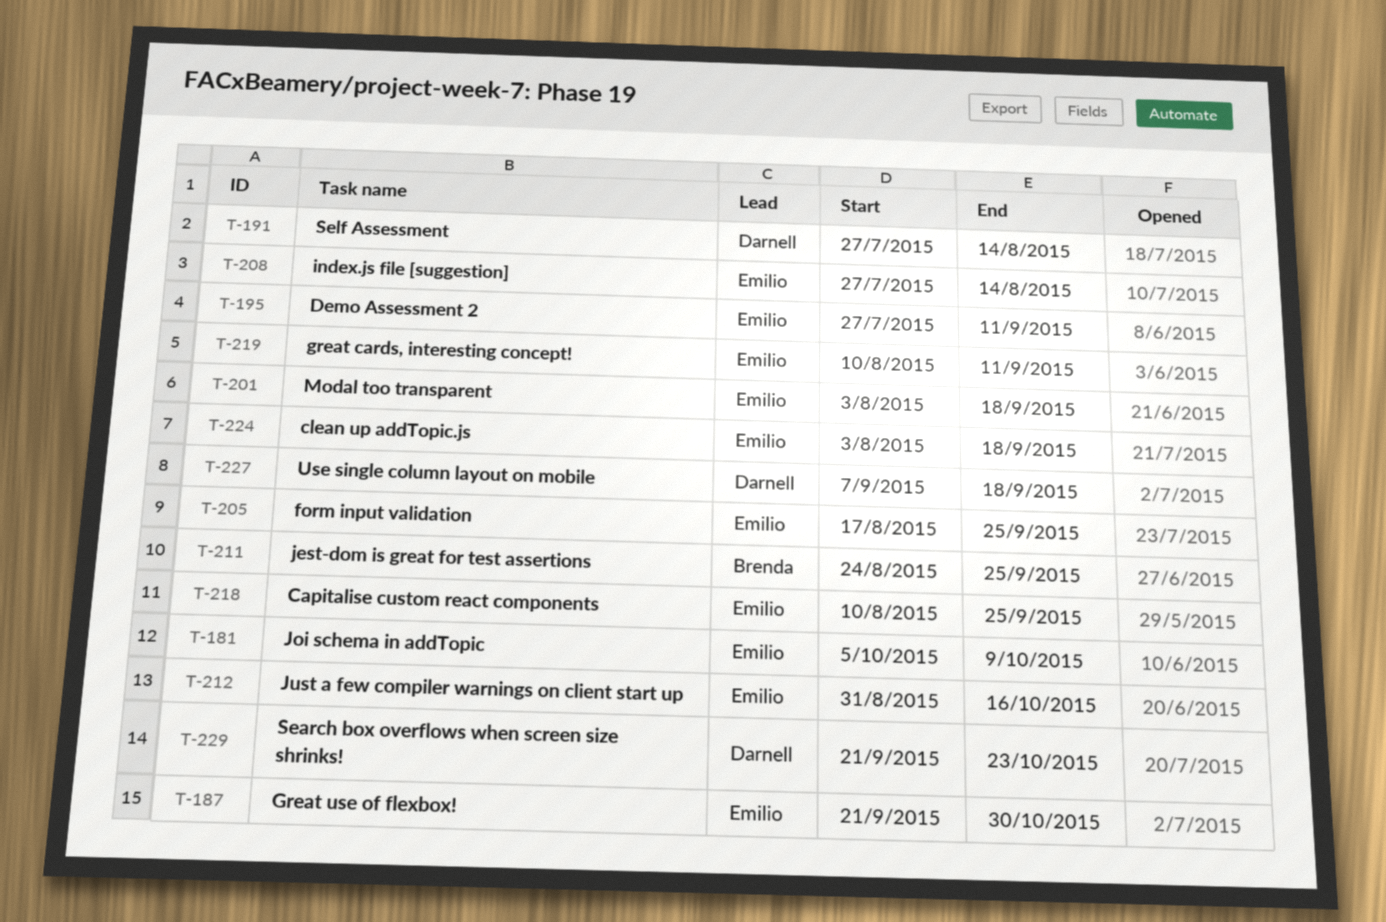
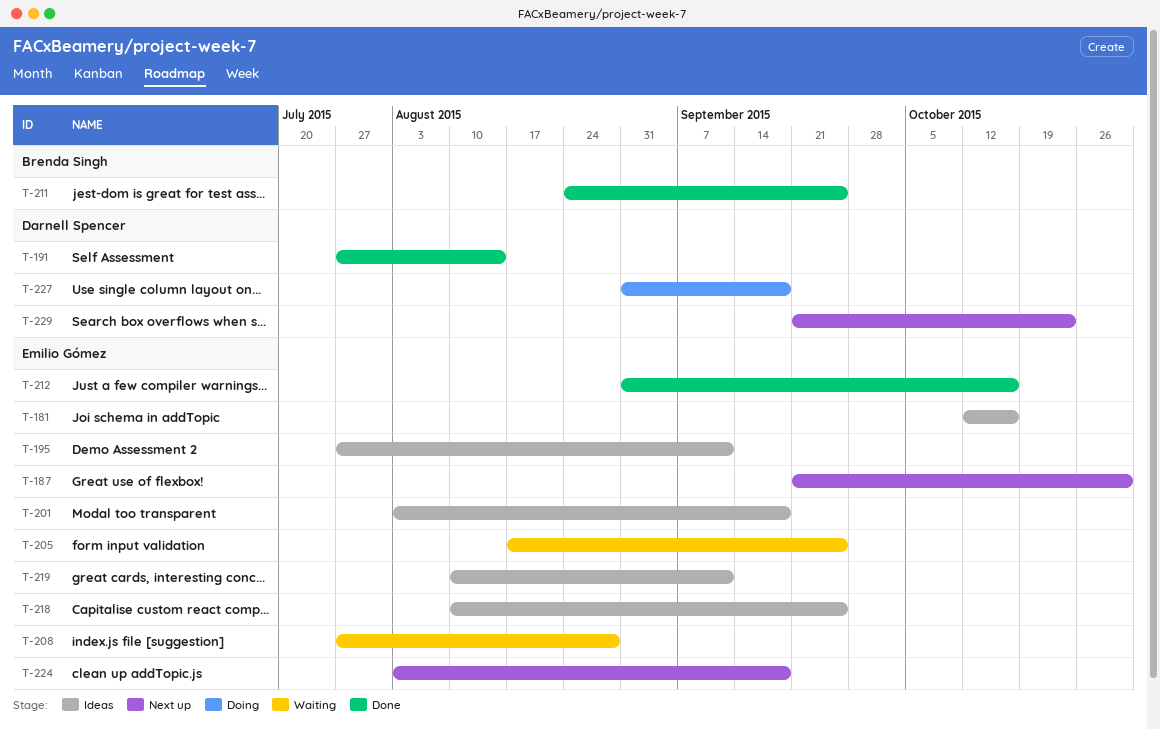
T-181, start: Oct 5 -> Oct 12
T-181, due: Oct 9 -> Oct 16
T-208, due: Aug 14 -> Aug 28
T-227, start: Sep 7 -> Aug 31

